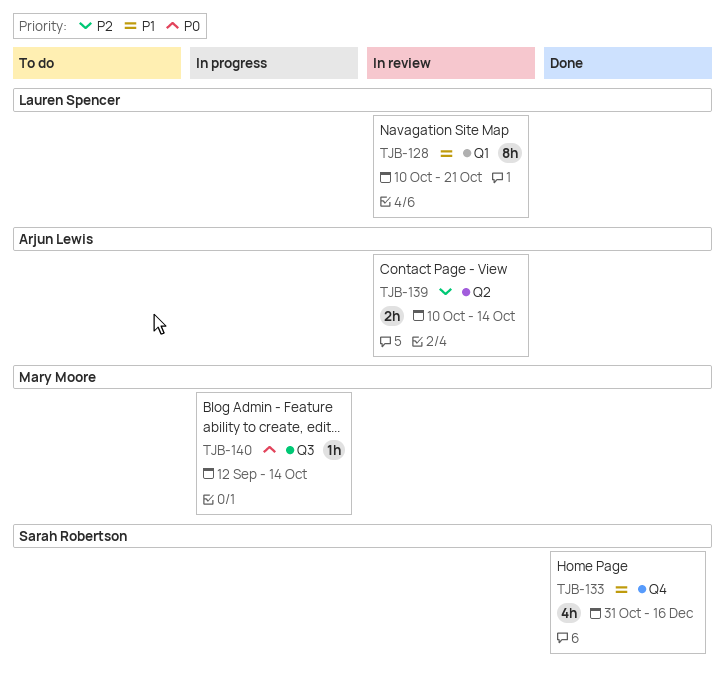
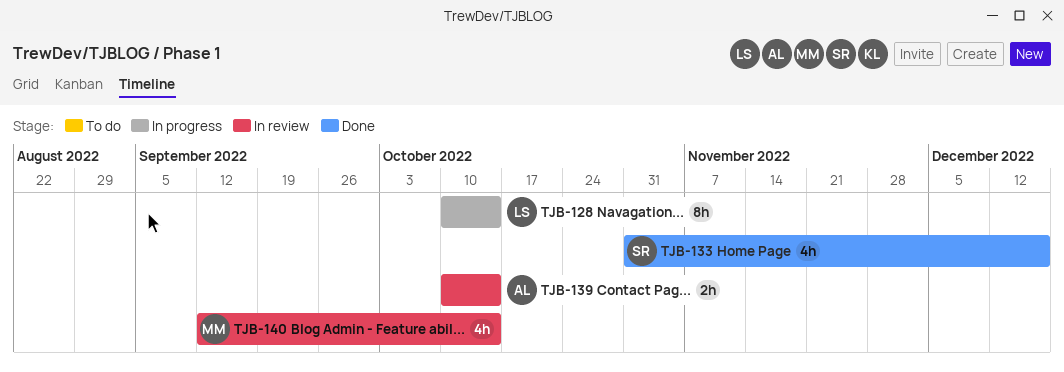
TJB-128, status: In review -> In progress
TJB-128, due: Oct 21 -> Oct 14
TJB-140, status: In progress -> In review
TJB-140, estimate: 1h -> 4h

